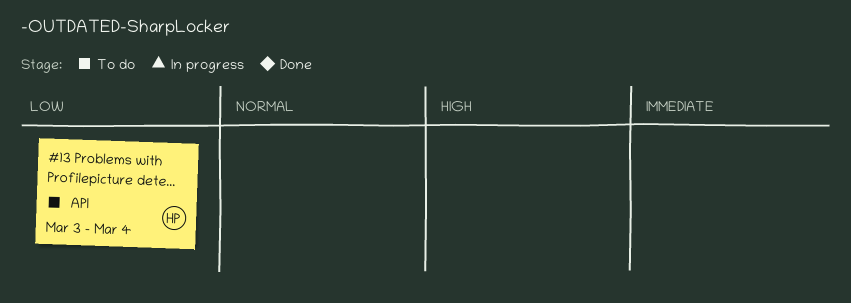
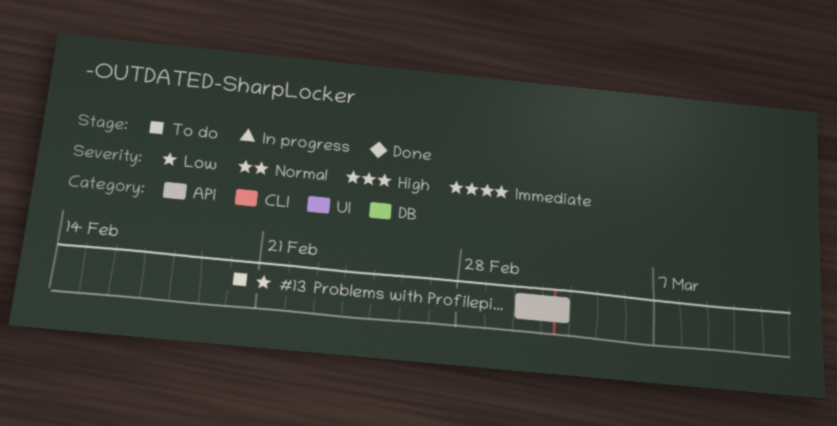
#13, start: Mar 3 -> Mar 2
#13, due: Mar 4 -> Mar 3

